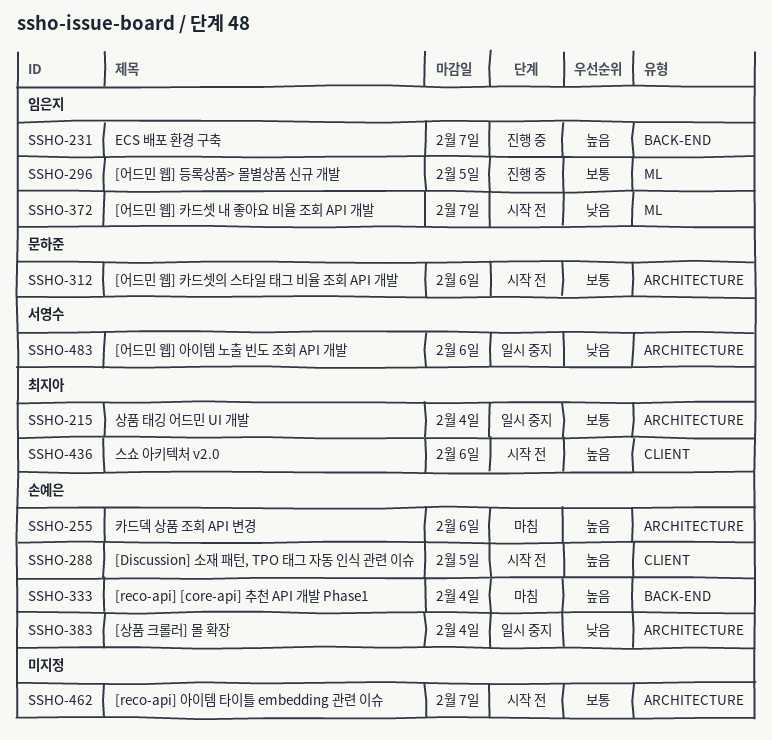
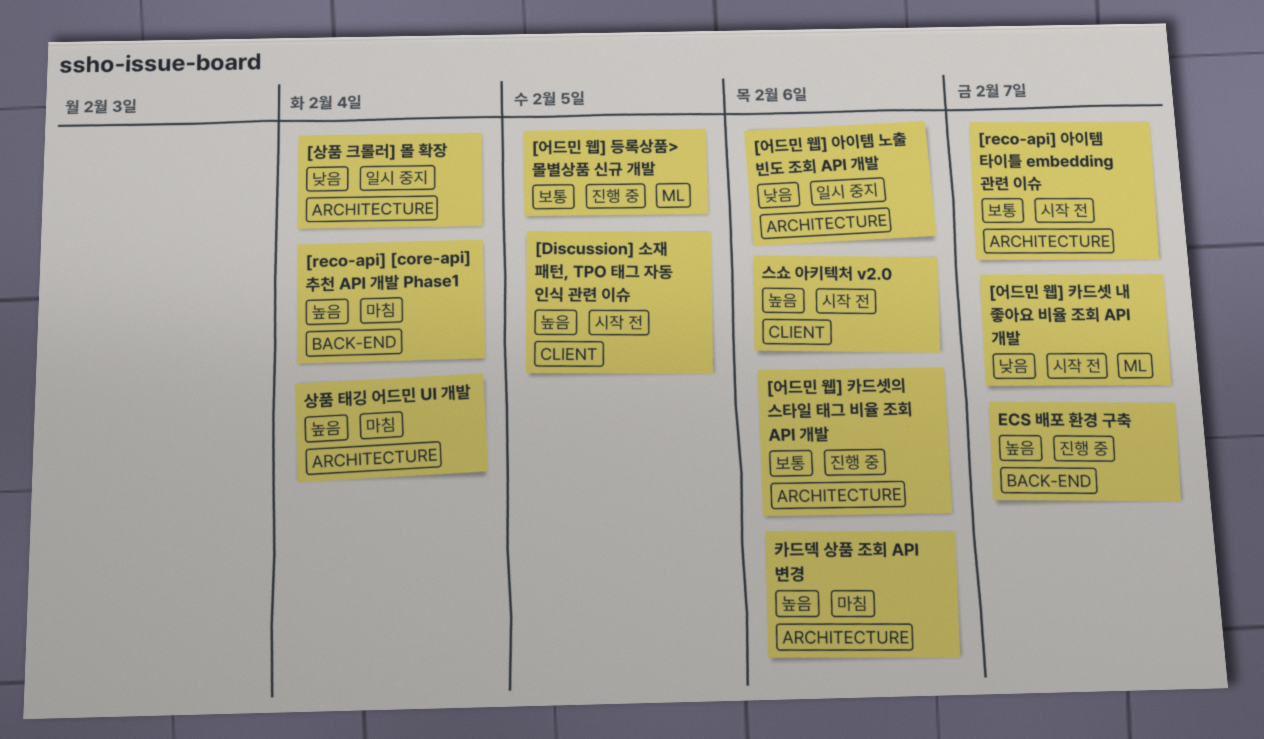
[어드민 웹] 카드셋의 스타일 태그 비율 조회 API 개발, status: 시작 전 -> 진행 중
상품 태깅 어드민 UI 개발, status: 일시 중지 -> 마침
상품 태깅 어드민 UI 개발, priority: 보통 -> 높음

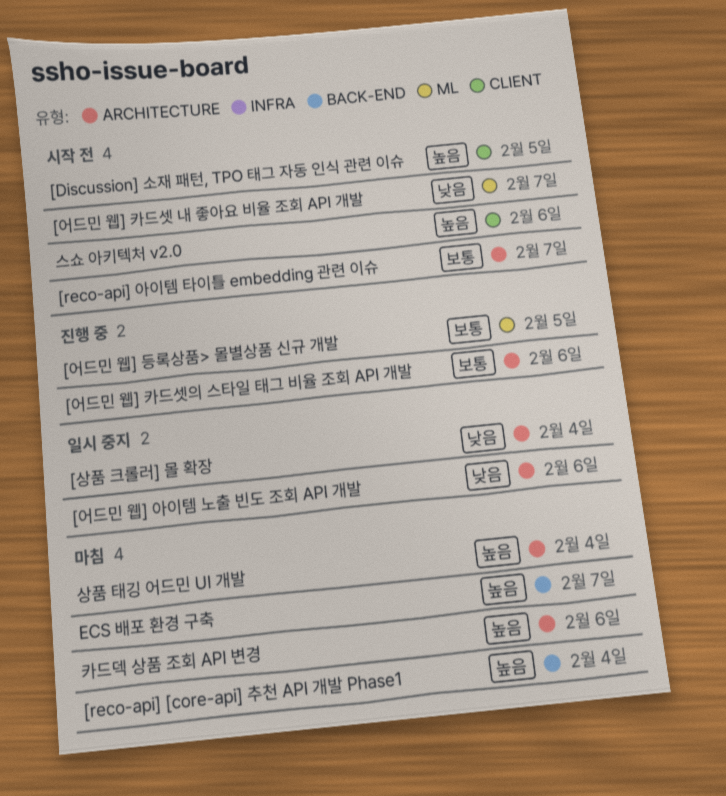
ECS 배포 환경 구축, status: 진행 중 -> 마침

